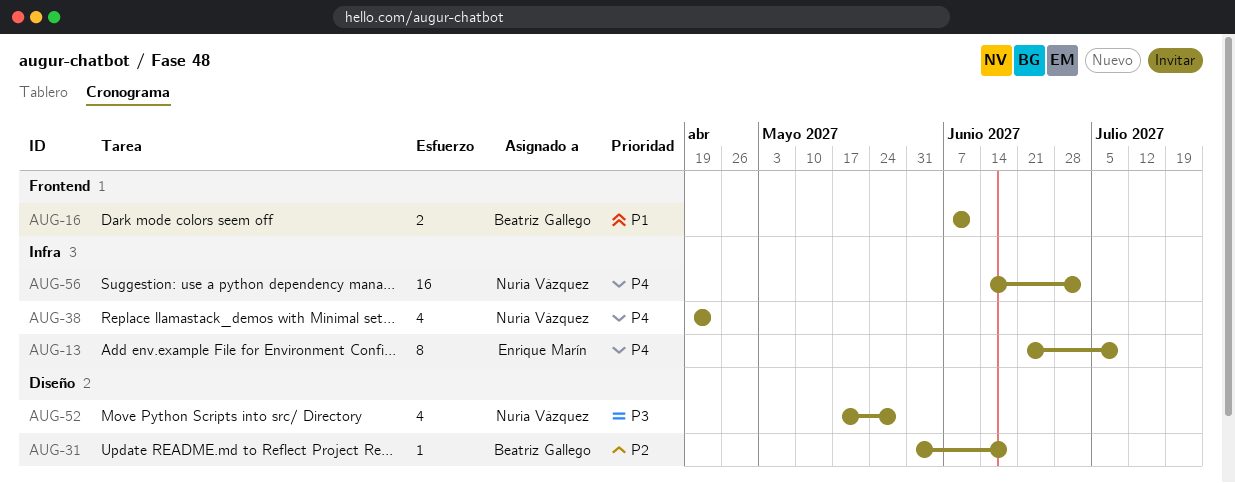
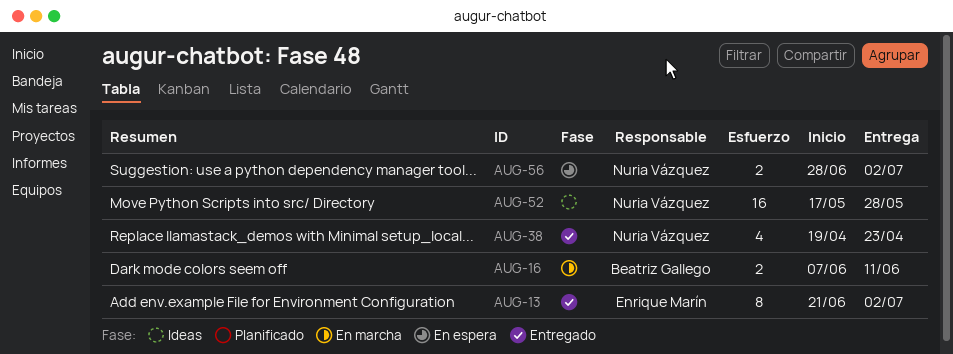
AUG-13, due: Jul 9 -> Jul 2
AUG-31: present -> none
AUG-52, estimate: 4 -> 16
AUG-56, estimate: 16 -> 2
AUG-56, start: Jun 14 -> Jun 28

